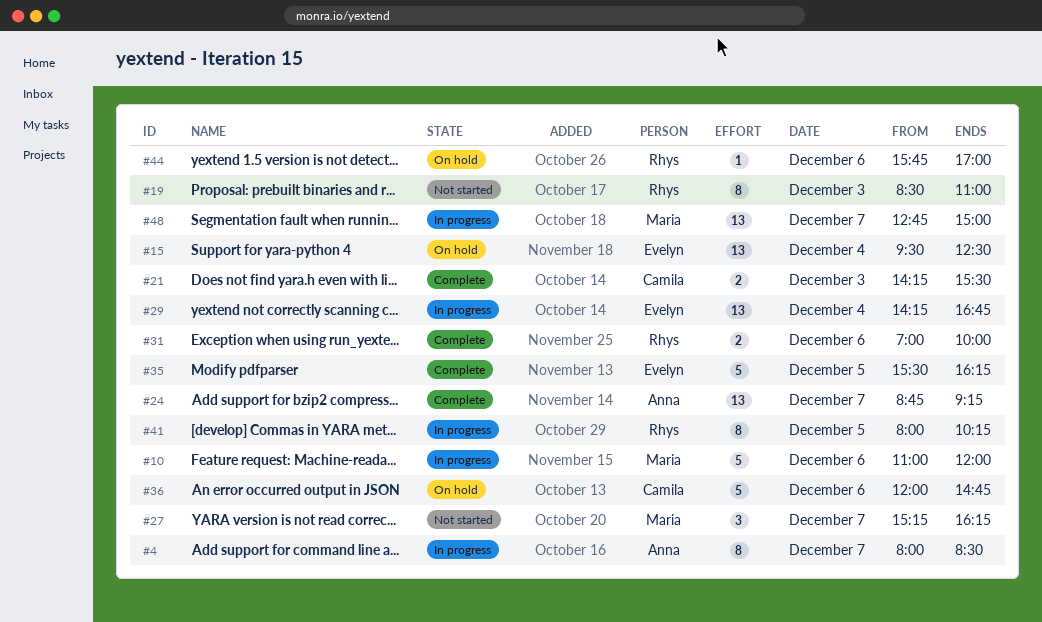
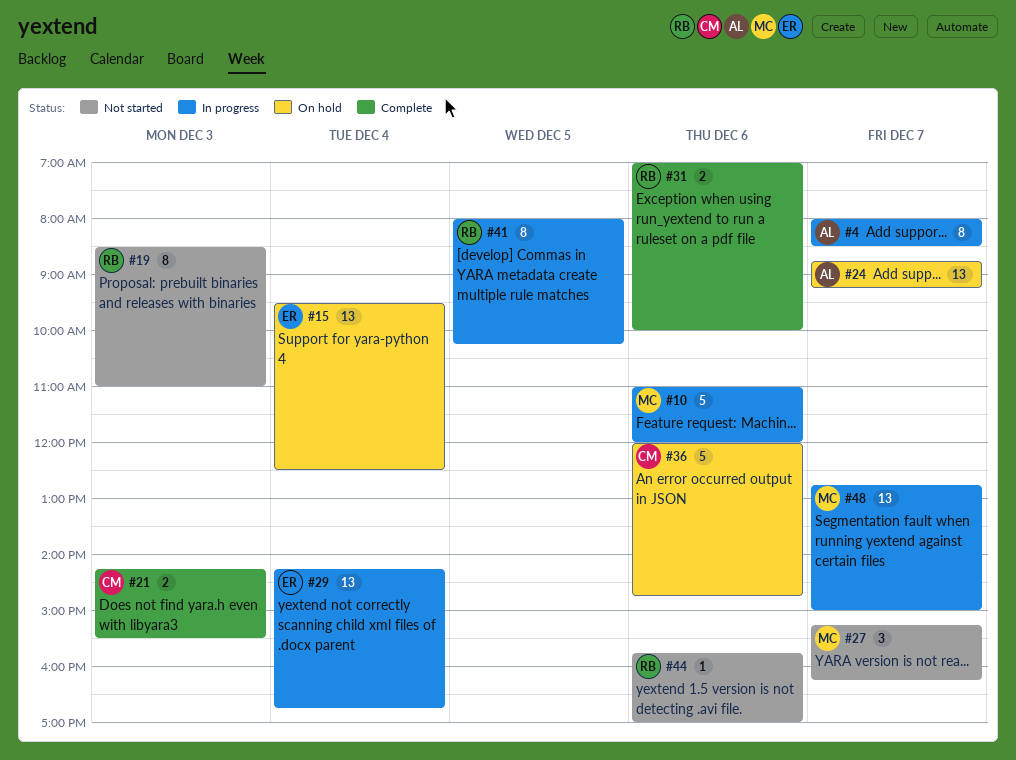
#24, status: Complete -> On hold
#35: present -> none
#44, status: On hold -> Not started

